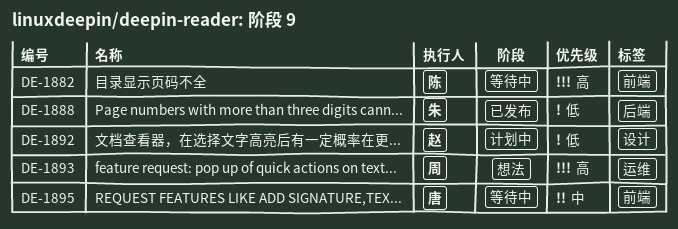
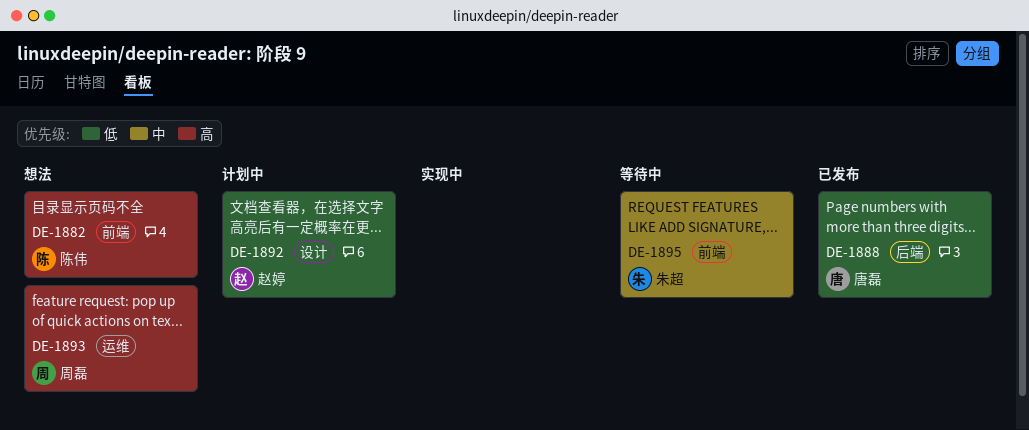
DE-1882, status: 等待中 -> 想法
DE-1888, owner: 朱超 -> 唐磊
DE-1895, owner: 唐磊 -> 朱超

